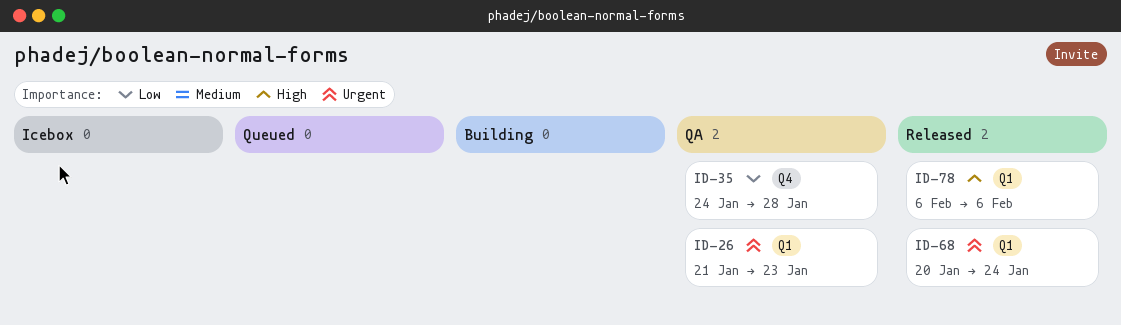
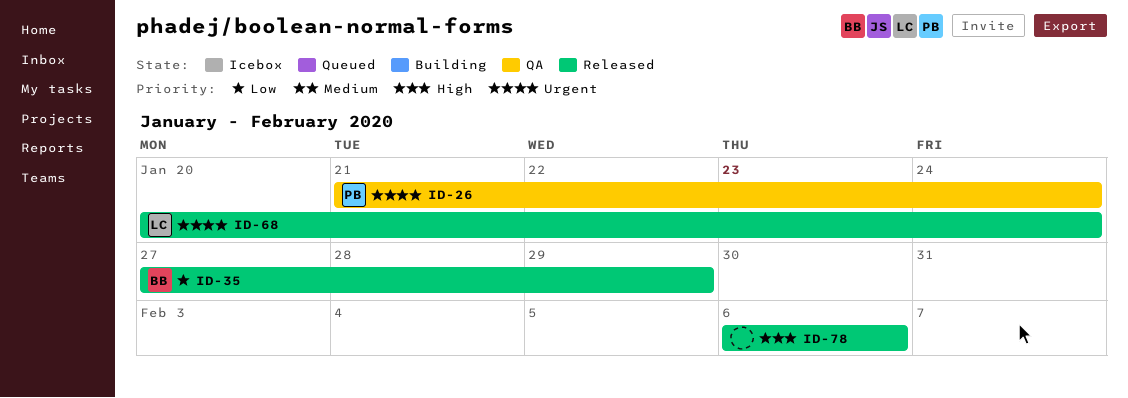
ID-26, due: Jan 23 -> Jan 24
ID-35, status: QA -> Released
ID-35, start: Jan 24 -> Jan 27
ID-35, due: Jan 28 -> Jan 29

